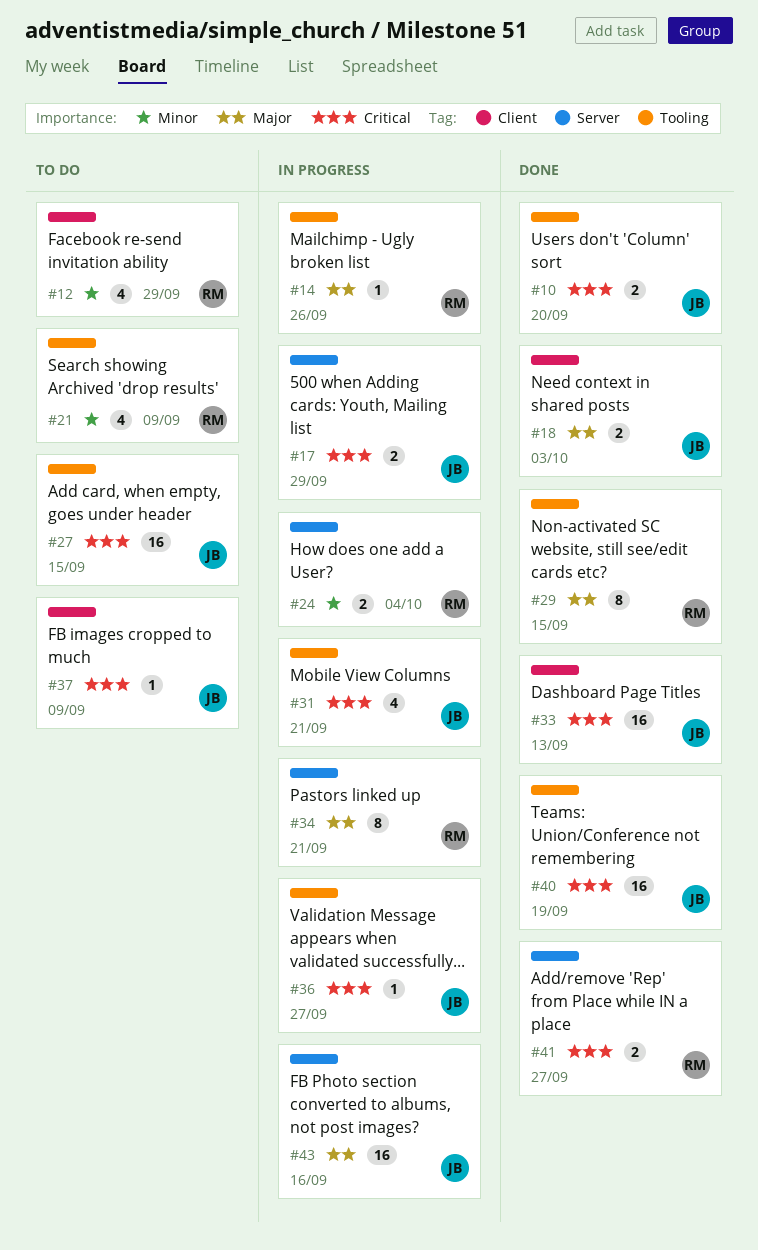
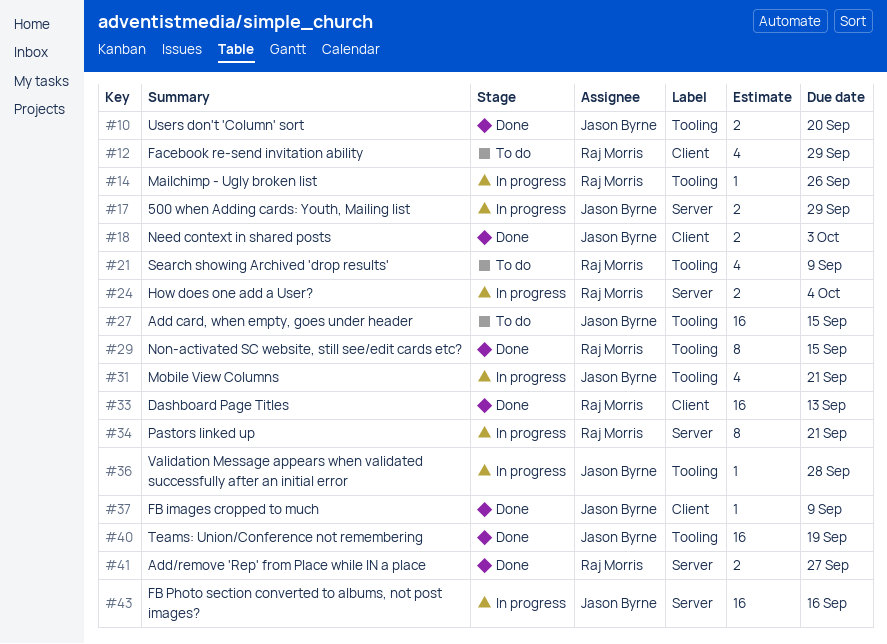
#33, owner: Jason Byrne -> Raj Morris
#36, due: Sep 27 -> Sep 28
#37, status: To do -> Done

